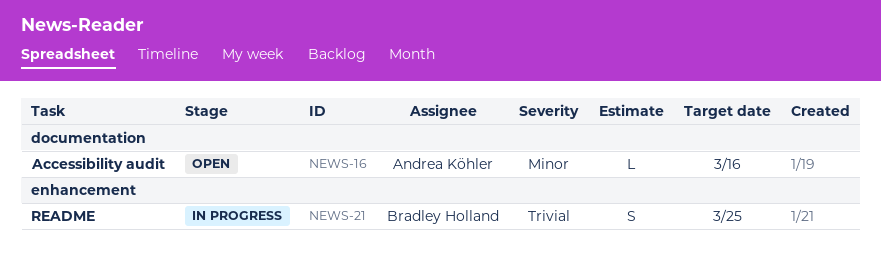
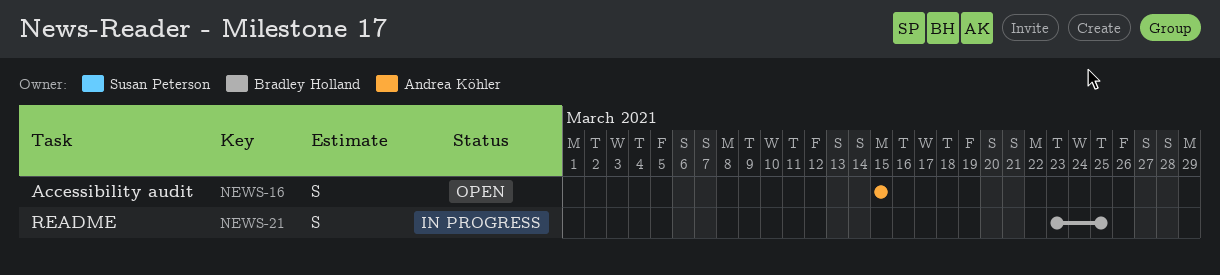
NEWS-16, estimate: L -> S
NEWS-16, due: Mar 16 -> Mar 15

